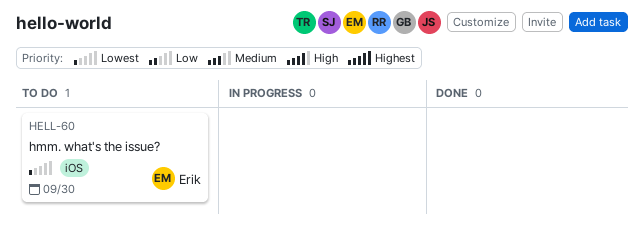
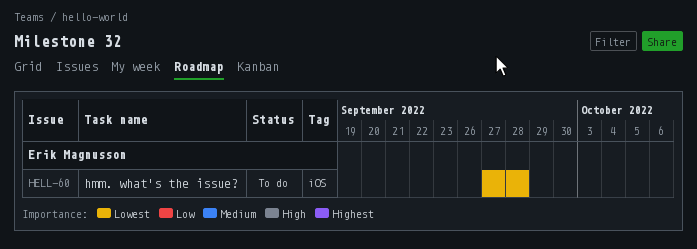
HELL-60, due: Sep 30 -> Sep 28

